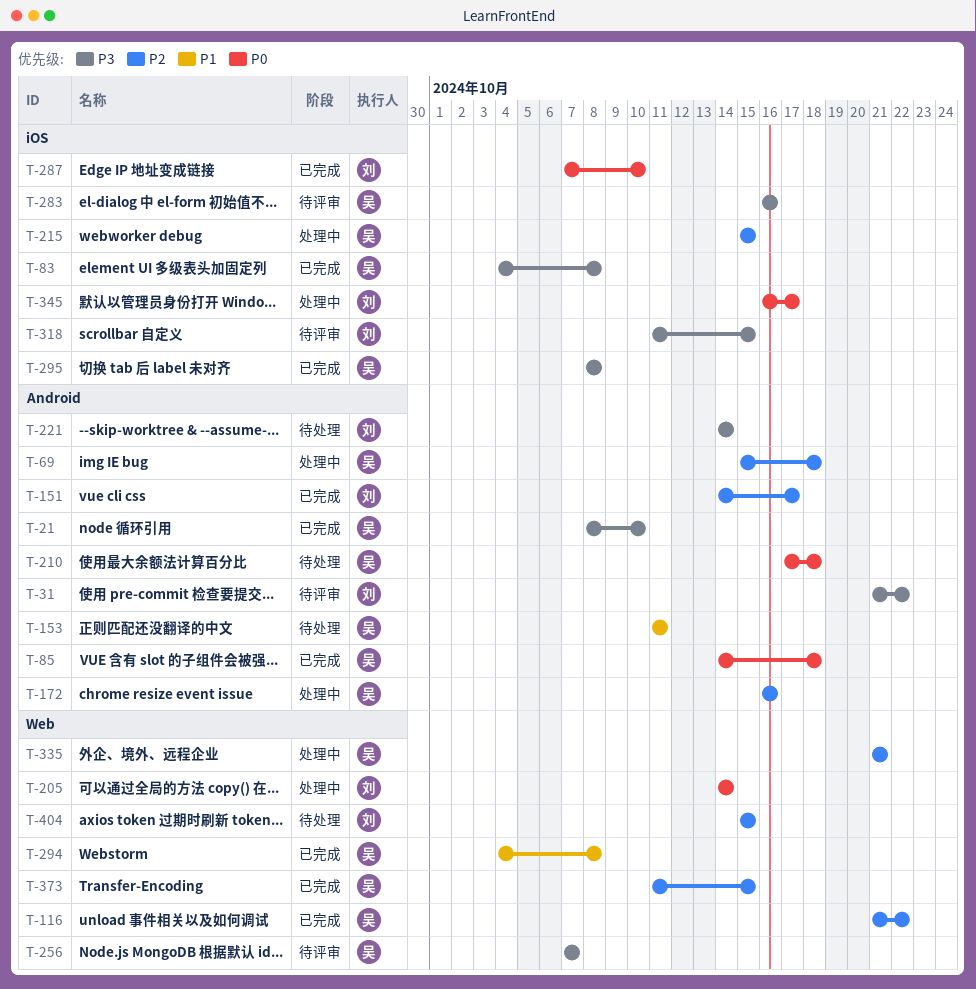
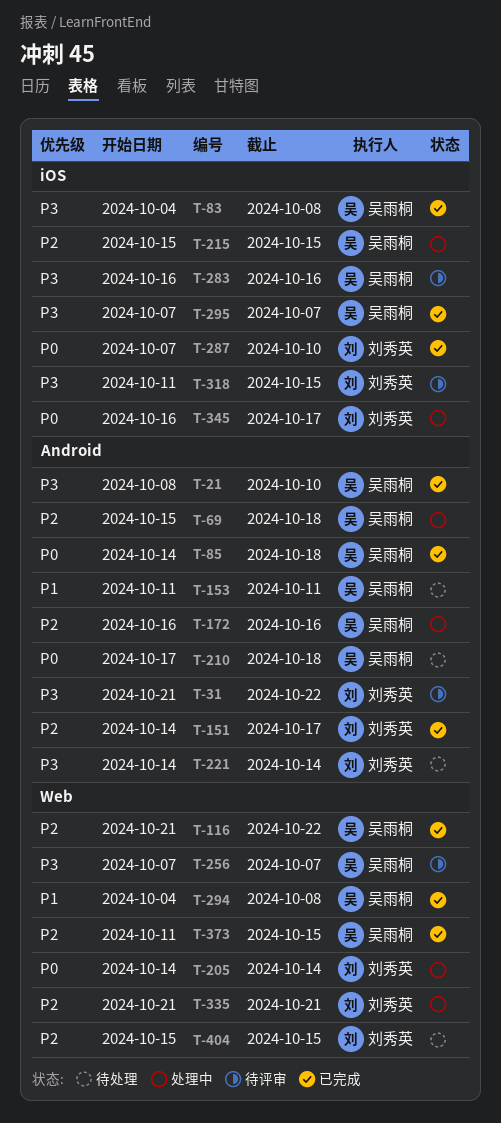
T-295, start: Oct 8 -> Oct 7
T-295, due: Oct 8 -> Oct 7
T-335, owner: 吴雨桐 -> 刘秀英

